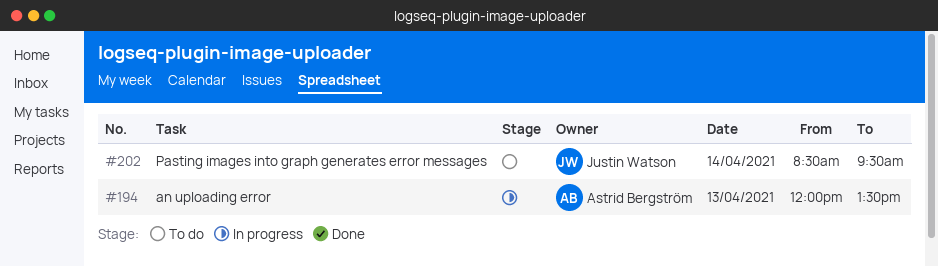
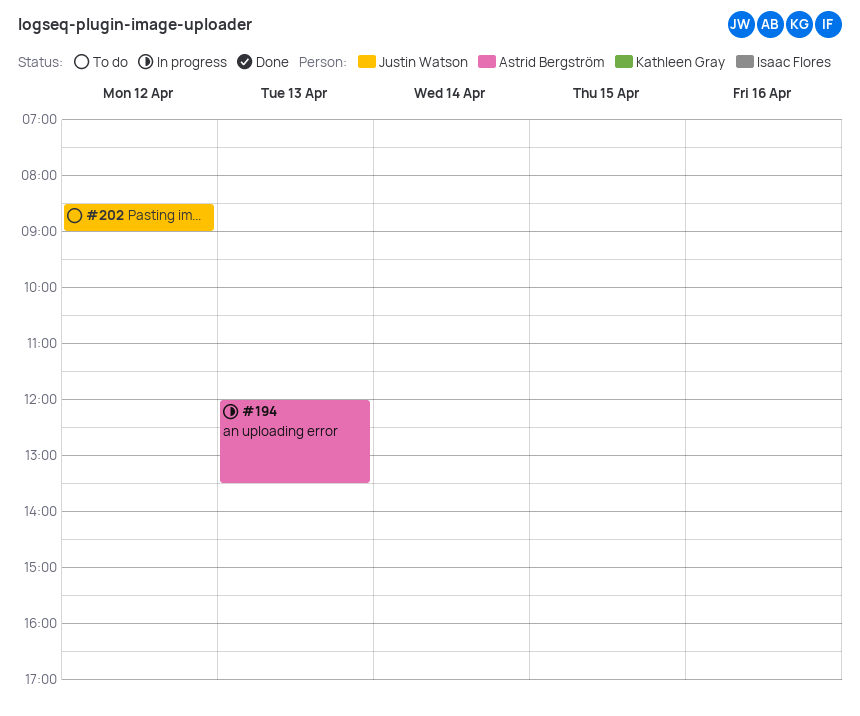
#202, day: Apr 14 -> Apr 12
#202, ends: 09:30 -> 09:00

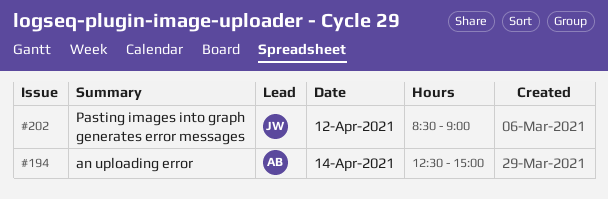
#194, day: Apr 13 -> Apr 14
#194, begins: 12:00 -> 12:30
#194, ends: 13:30 -> 15:00

